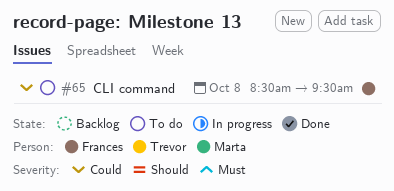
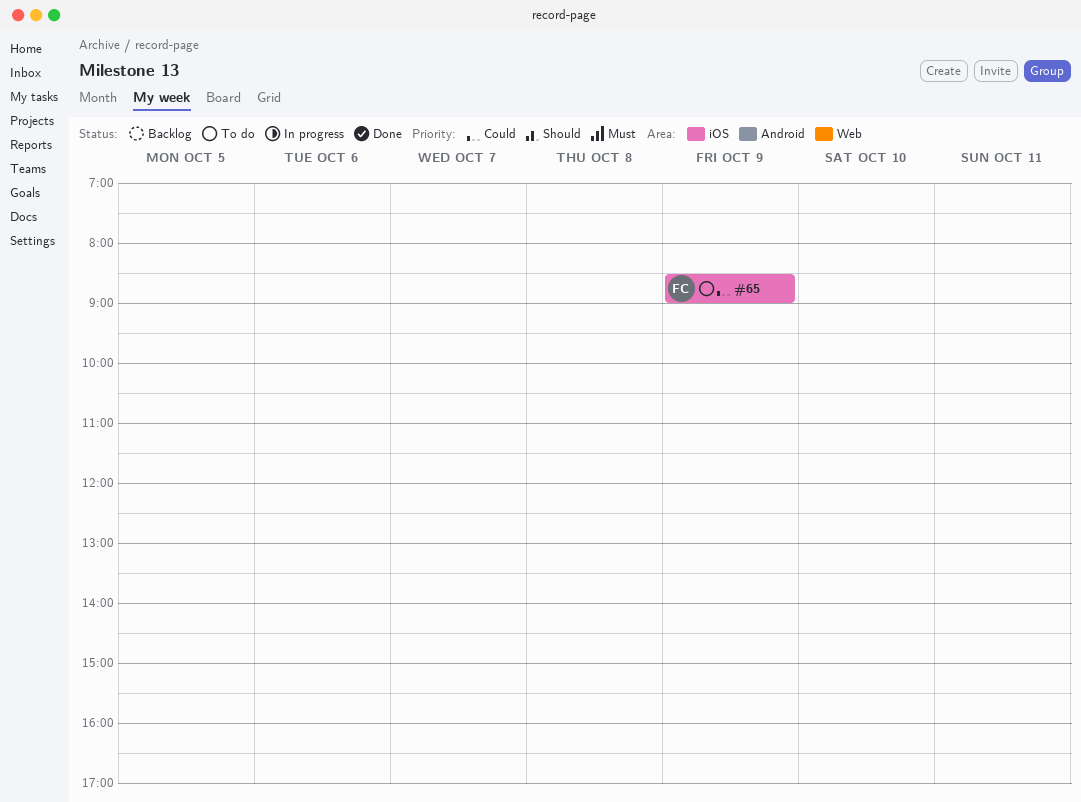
#65, day: Oct 8 -> Oct 9
#65, ends: 09:30 -> 09:00

